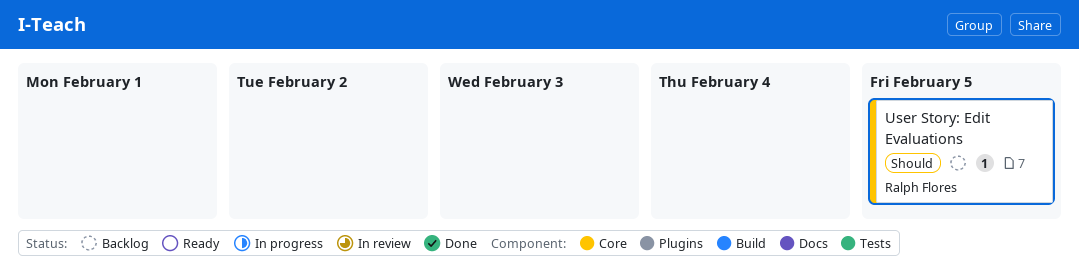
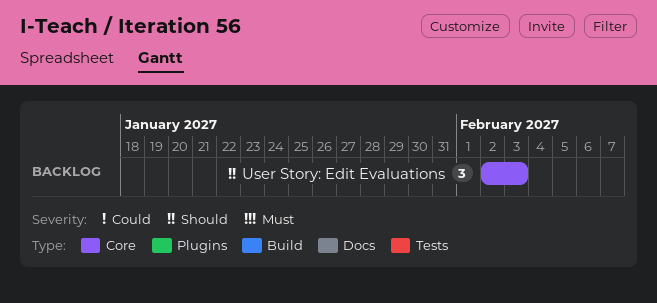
User Story: Edit Evaluations, estimate: 1 -> 3
User Story: Edit Evaluations, due: Feb 5 -> Feb 3

